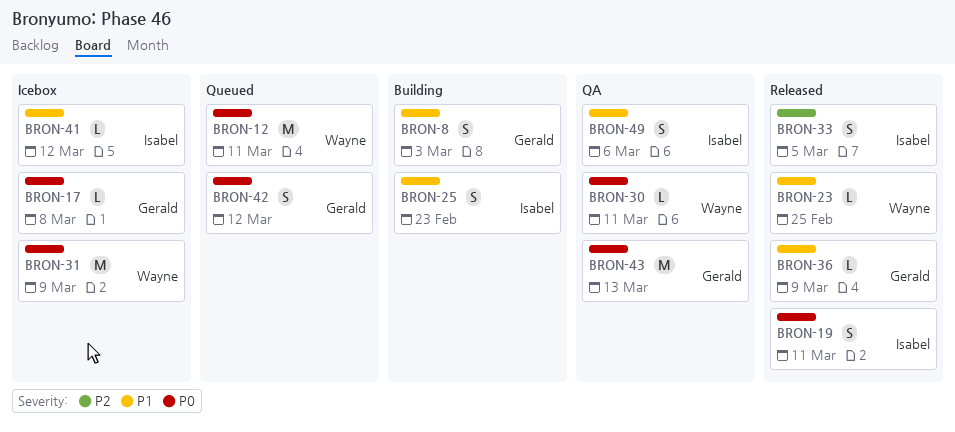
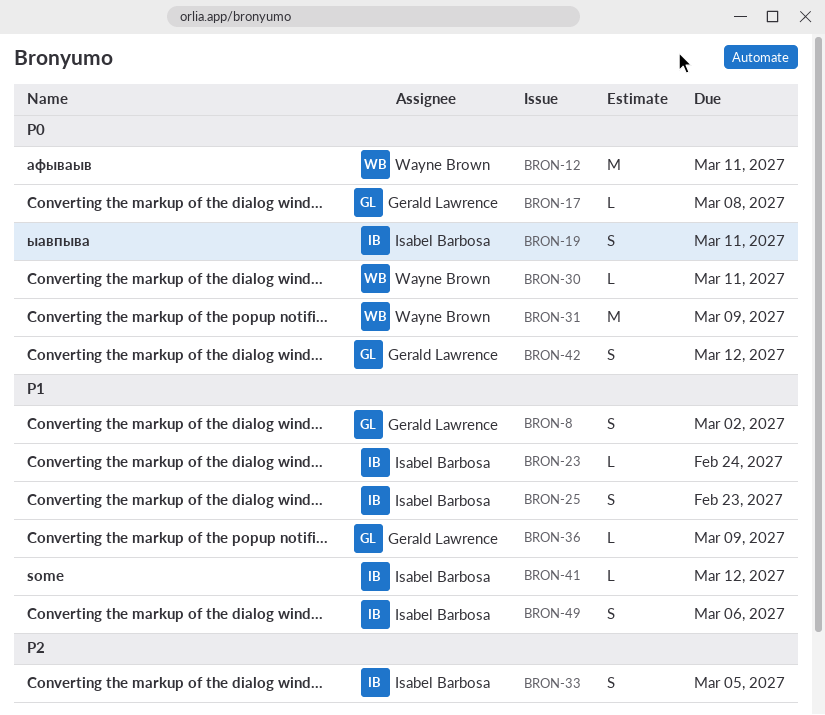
BRON-8, due: Mar 3 -> Mar 2
BRON-23, owner: Wayne Brown -> Isabel Barbosa
BRON-23, due: Feb 25 -> Feb 24
BRON-43: present -> none

